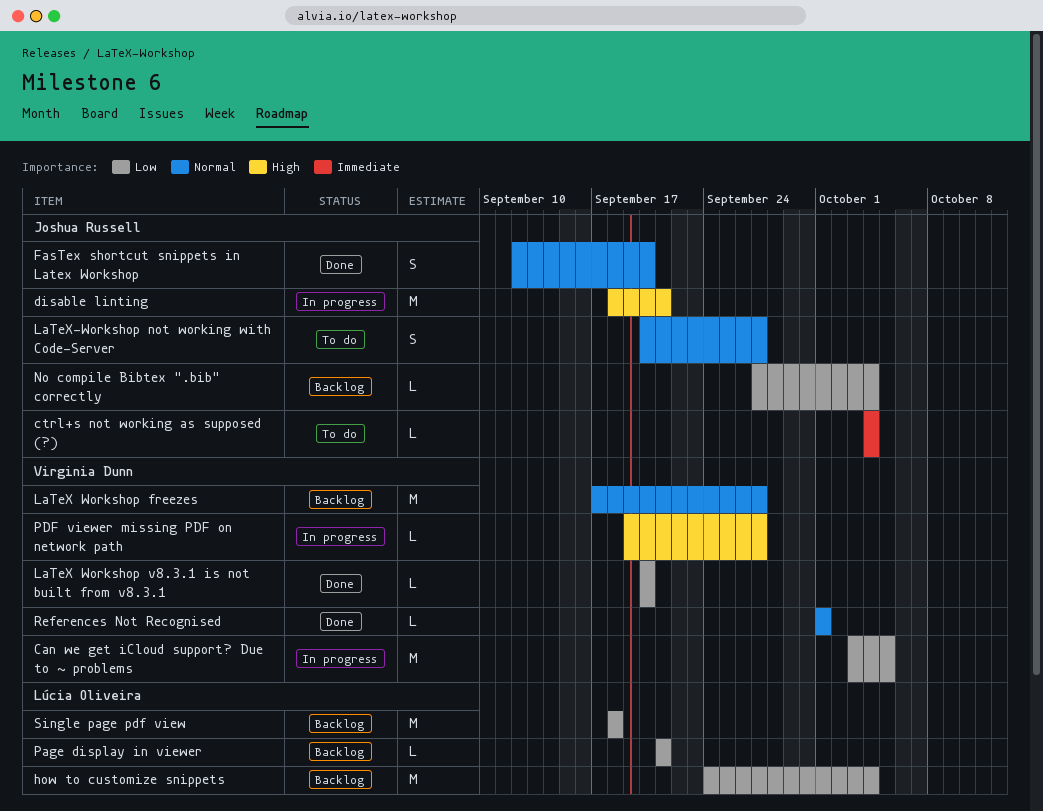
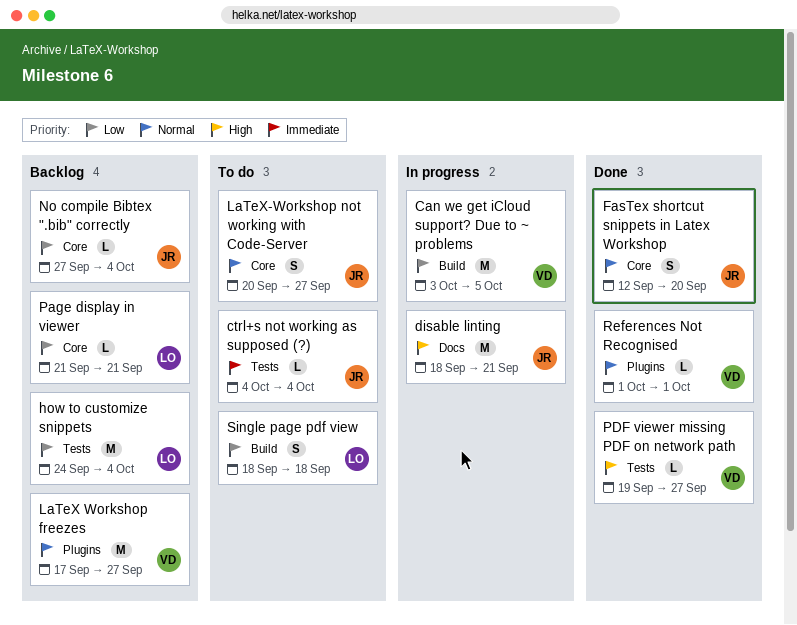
LaTeX Workshop v8.3.1 is not built from v8.3.1: present -> none
PDF viewer missing PDF on network path, status: In progress -> Done
Single page pdf view, status: Backlog -> To do
Single page pdf view, estimate: M -> S

